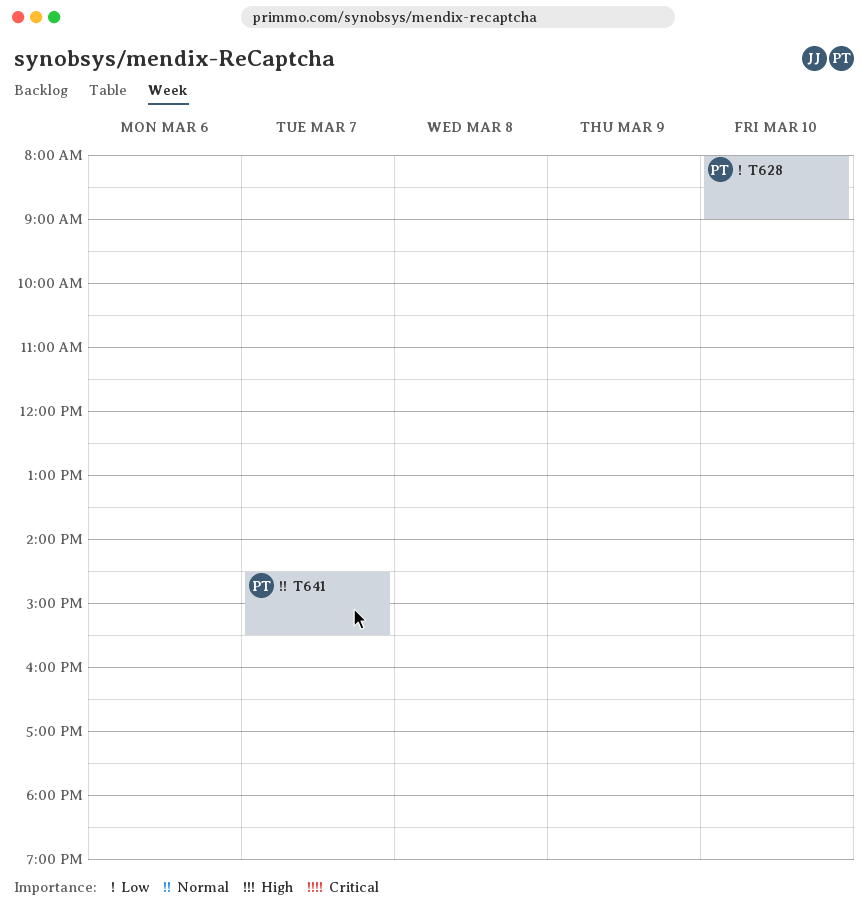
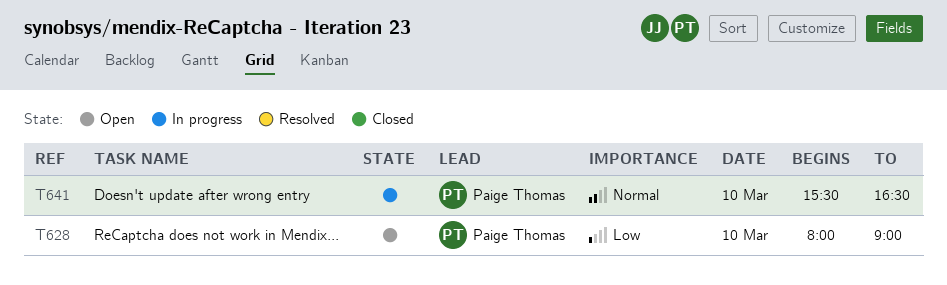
T641, day: Mar 7 -> Mar 10
T641, begins: 14:30 -> 15:30
T641, ends: 15:30 -> 16:30

